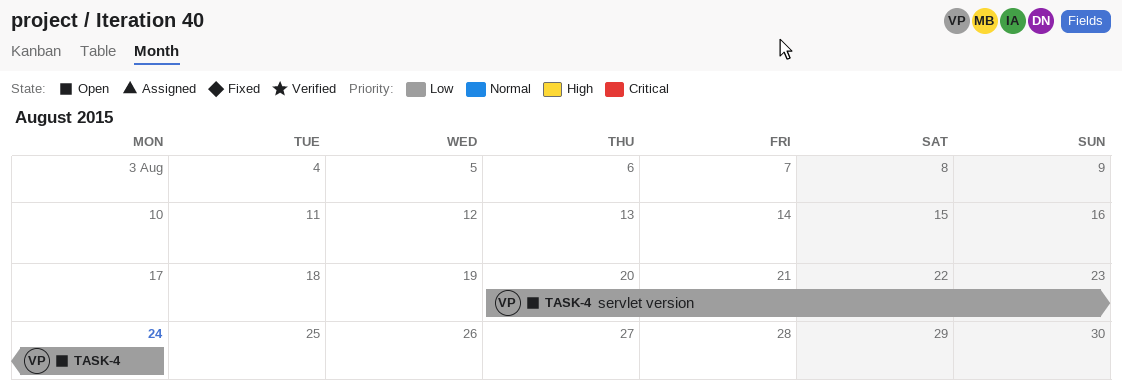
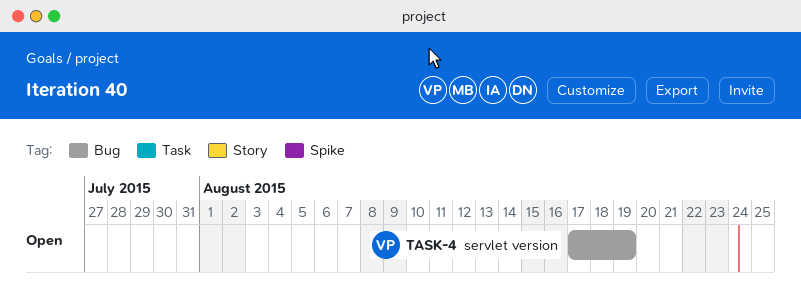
TASK-4, start: Aug 20 -> Aug 17
TASK-4, due: Aug 24 -> Aug 19

